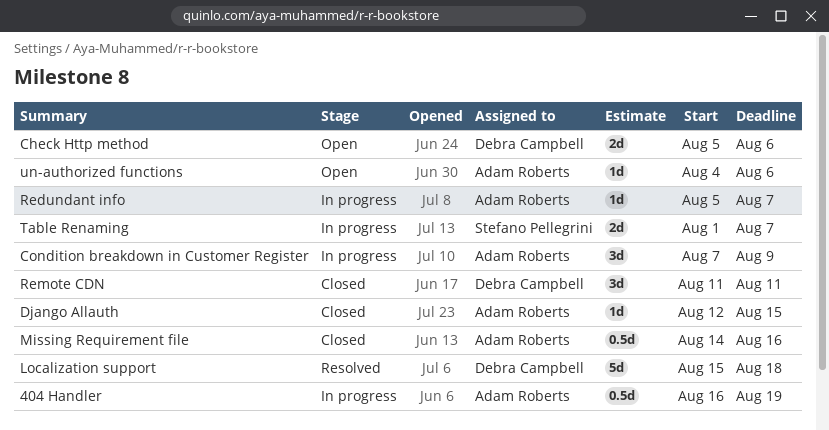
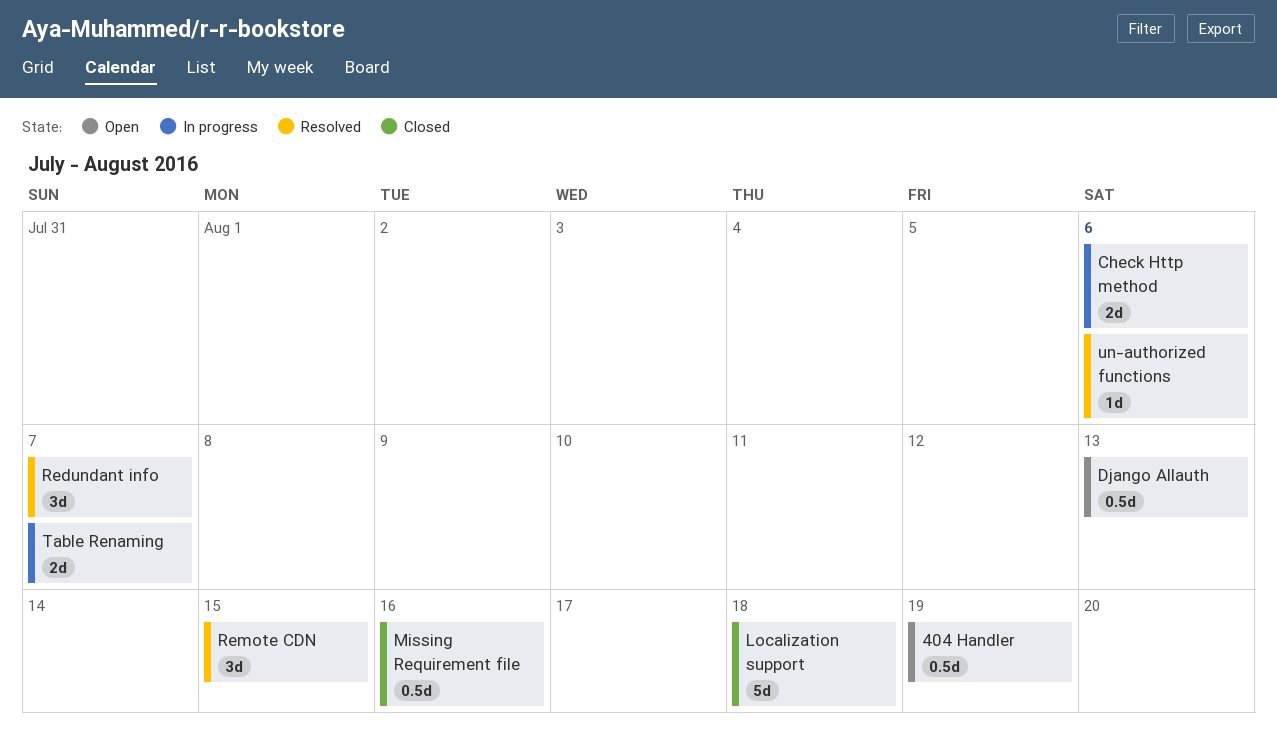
404 Handler, status: In progress -> Open
Check Http method, status: Open -> In progress
Condition breakdown in Customer Register: present -> none
Django Allauth, status: Closed -> Open
Django Allauth, estimate: 1d -> 0.5d
Django Allauth, due: Aug 15 -> Aug 13
Localization support, status: Resolved -> Closed
Redundant info, status: In progress -> Resolved
Redundant info, estimate: 1d -> 3d
Remote CDN, status: Closed -> Resolved
Remote CDN, due: Aug 11 -> Aug 15
un-authorized functions, status: Open -> Resolved

